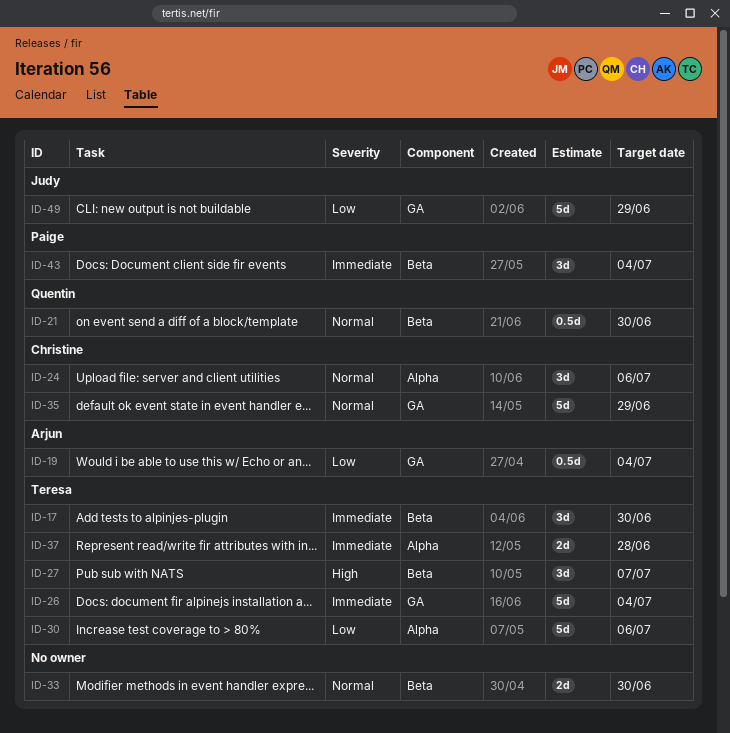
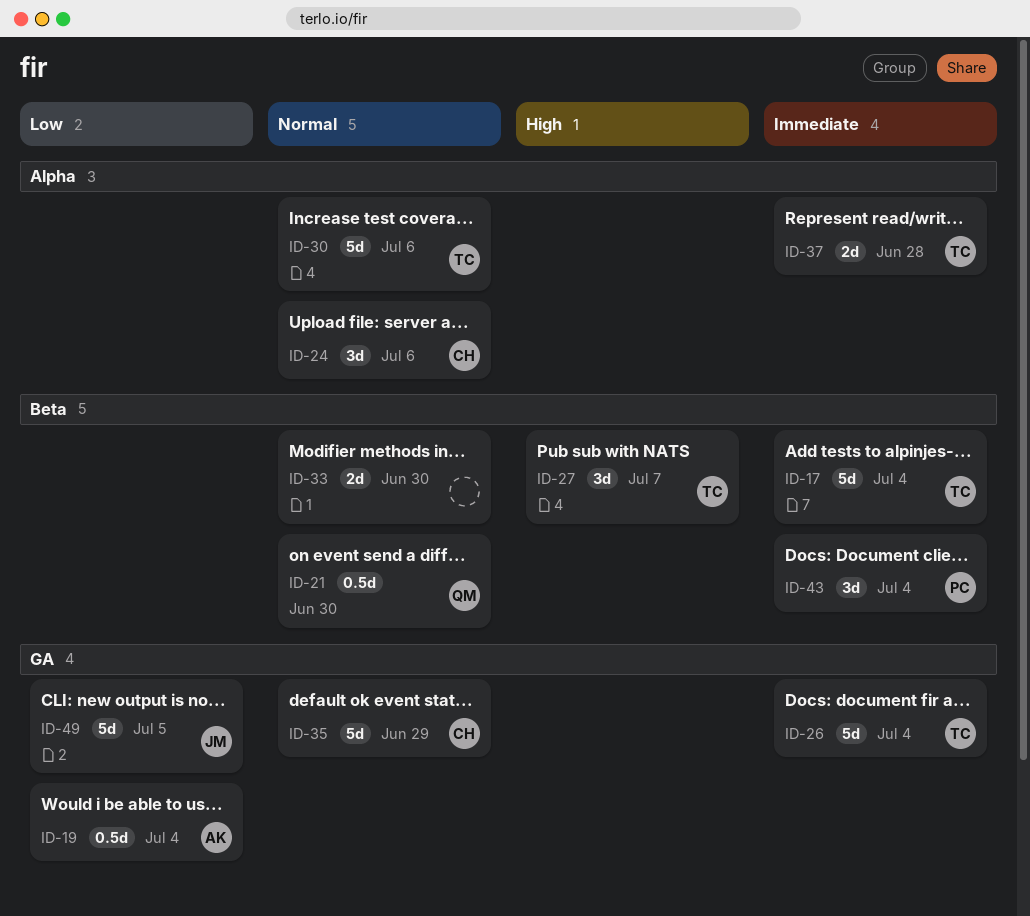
ID-17, estimate: 3d -> 5d
ID-17, due: Jun 30 -> Jul 4
ID-30, priority: Low -> Normal
ID-49, due: Jun 29 -> Jul 5

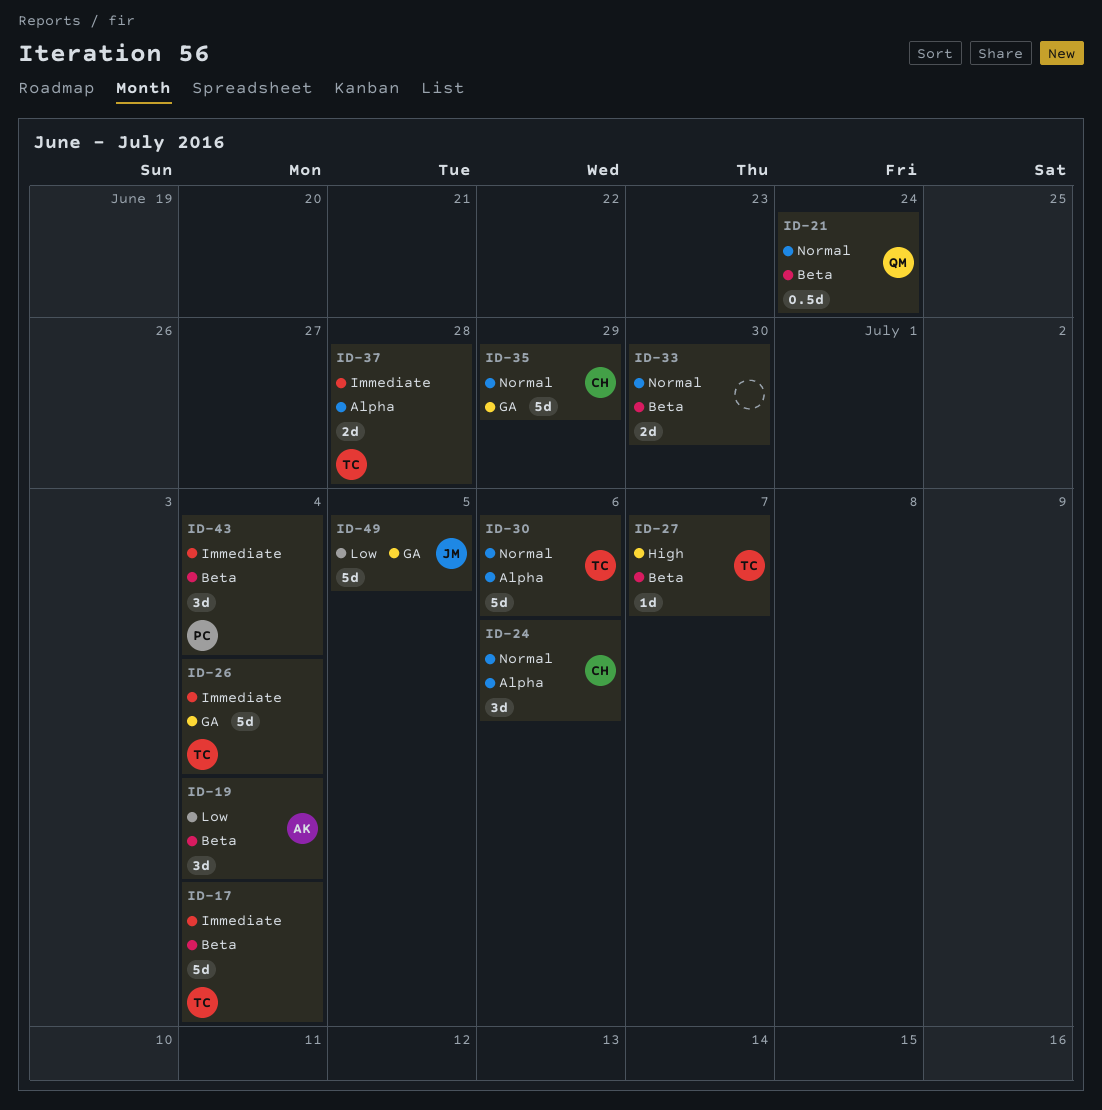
ID-19, label: GA -> Beta
ID-19, estimate: 0.5d -> 3d
ID-21, due: Jun 30 -> Jun 24
ID-27, estimate: 3d -> 1d

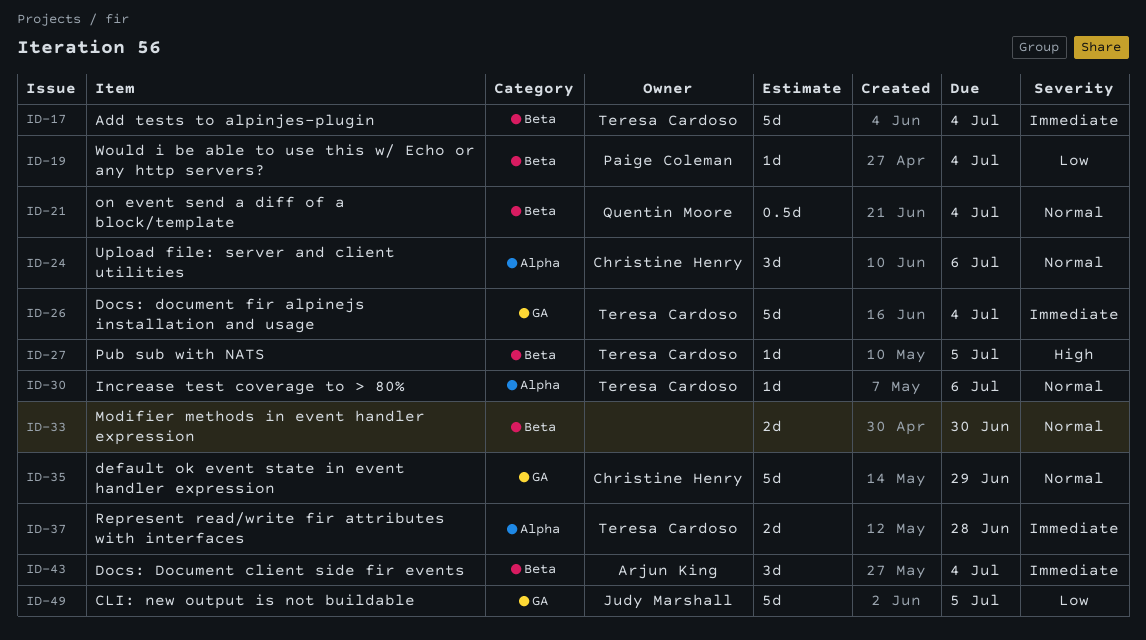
ID-19, owner: Arjun King -> Paige Coleman
ID-19, estimate: 3d -> 1d
ID-21, due: Jun 24 -> Jul 4
ID-27, due: Jul 7 -> Jul 5
ID-30, estimate: 5d -> 1d
ID-43, owner: Paige Coleman -> Arjun King

